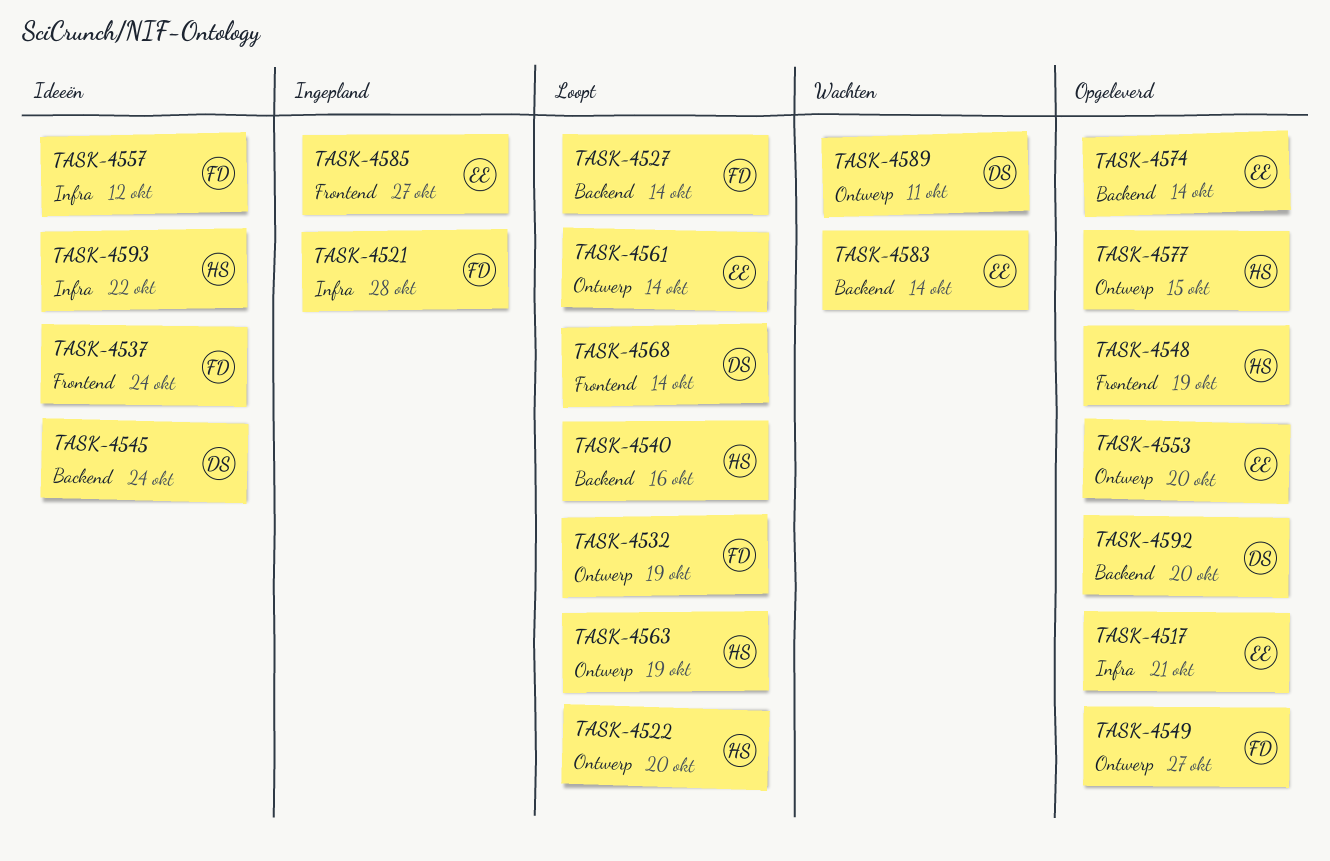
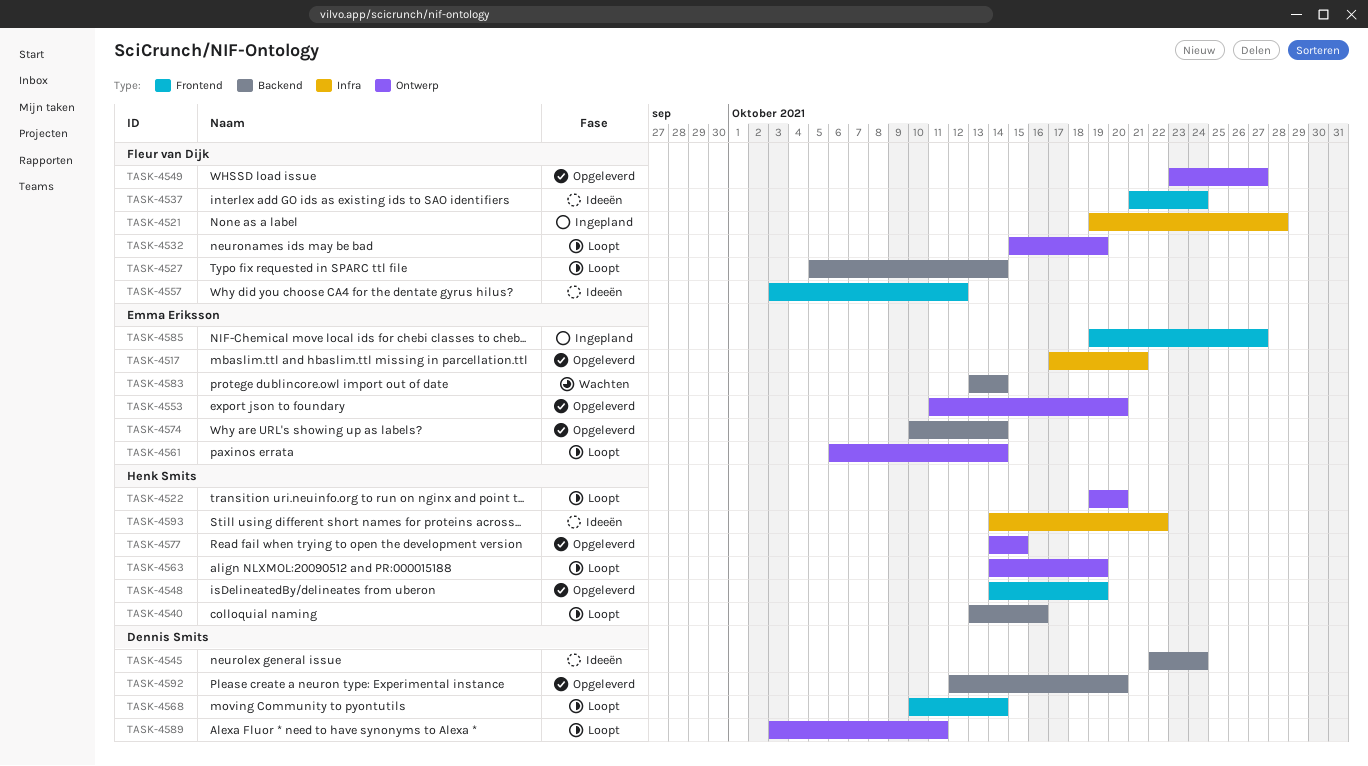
TASK-4557, label: Infra -> Frontend
TASK-4589, status: Wachten -> Loopt

